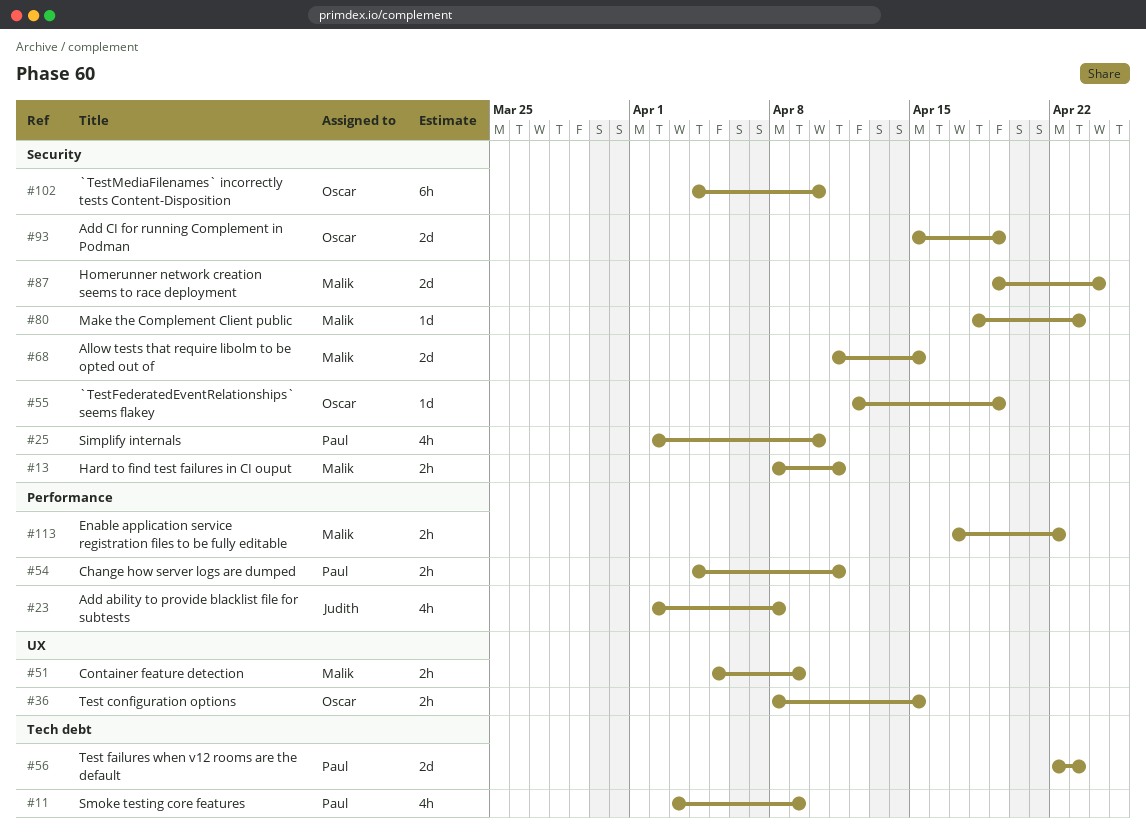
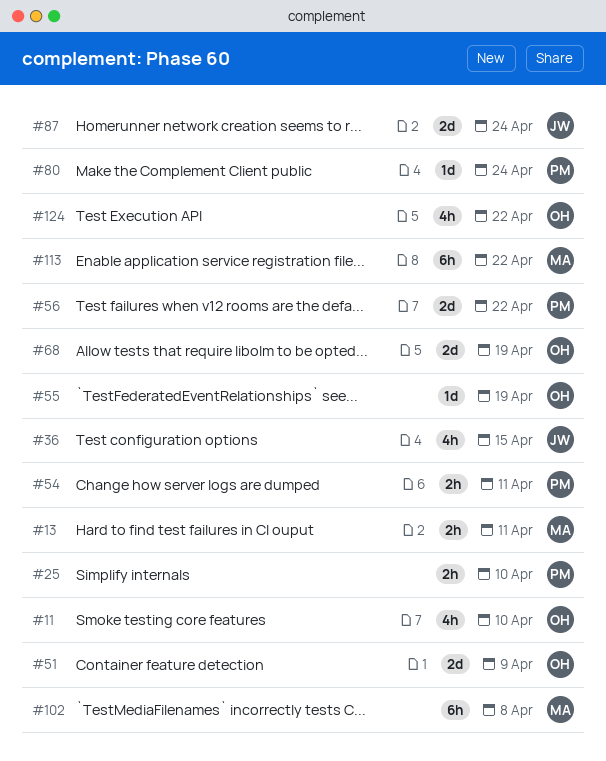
#11, owner: Paul -> Oscar
#11, due: Apr 9 -> Apr 10
#23: present -> none
#25, estimate: 4h -> 2h
#36, owner: Oscar -> Judith
#36, estimate: 2h -> 4h
#51, owner: Malik -> Oscar
#51, estimate: 2h -> 2d
#56, due: Apr 23 -> Apr 22
#68, owner: Malik -> Oscar
#68, due: Apr 15 -> Apr 19
#80, owner: Malik -> Paul
#80, due: Apr 23 -> Apr 24
#87, owner: Malik -> Judith
#93: present -> none
#102, owner: Oscar -> Malik
#102, due: Apr 10 -> Apr 8
#113, estimate: 2h -> 6h
#124: none -> present

